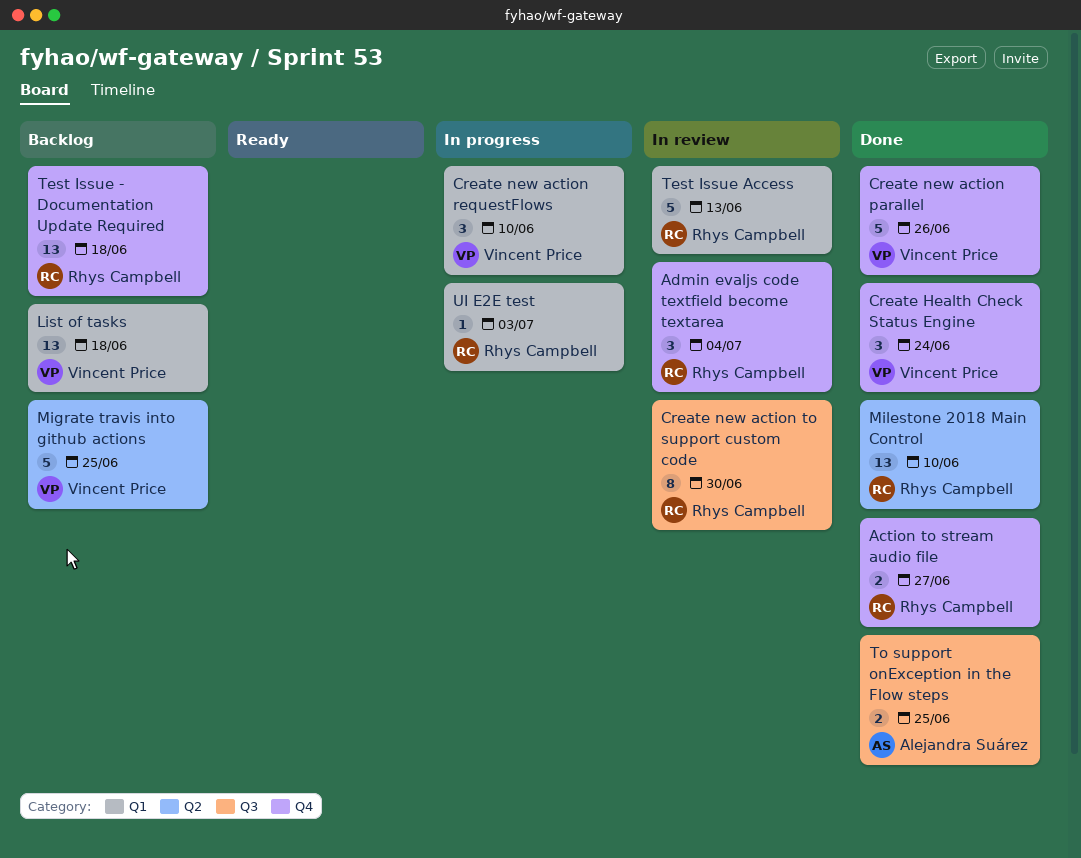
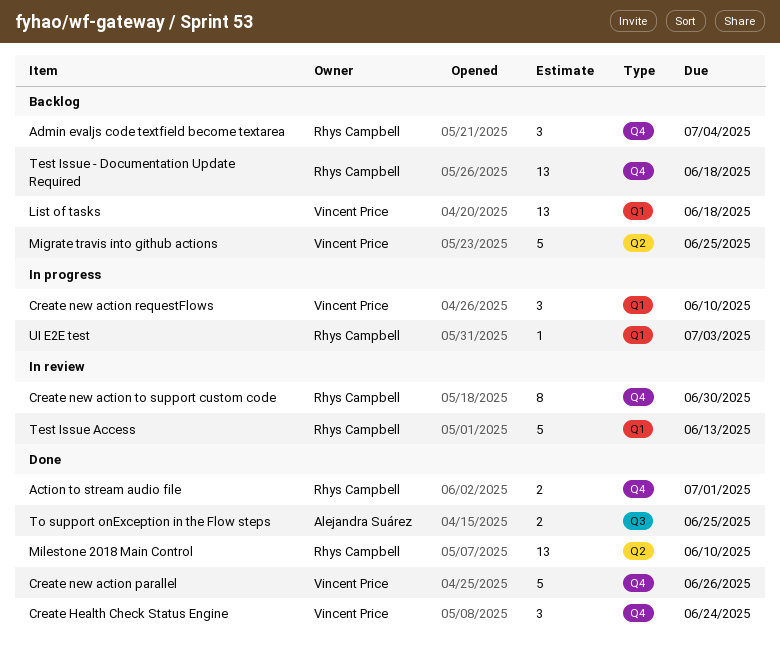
Action to stream audio file, due: Jun 27 -> Jul 1
Admin evaljs code textfield become textarea, status: In review -> Backlog
Create new action to support custom code, label: Q3 -> Q4

